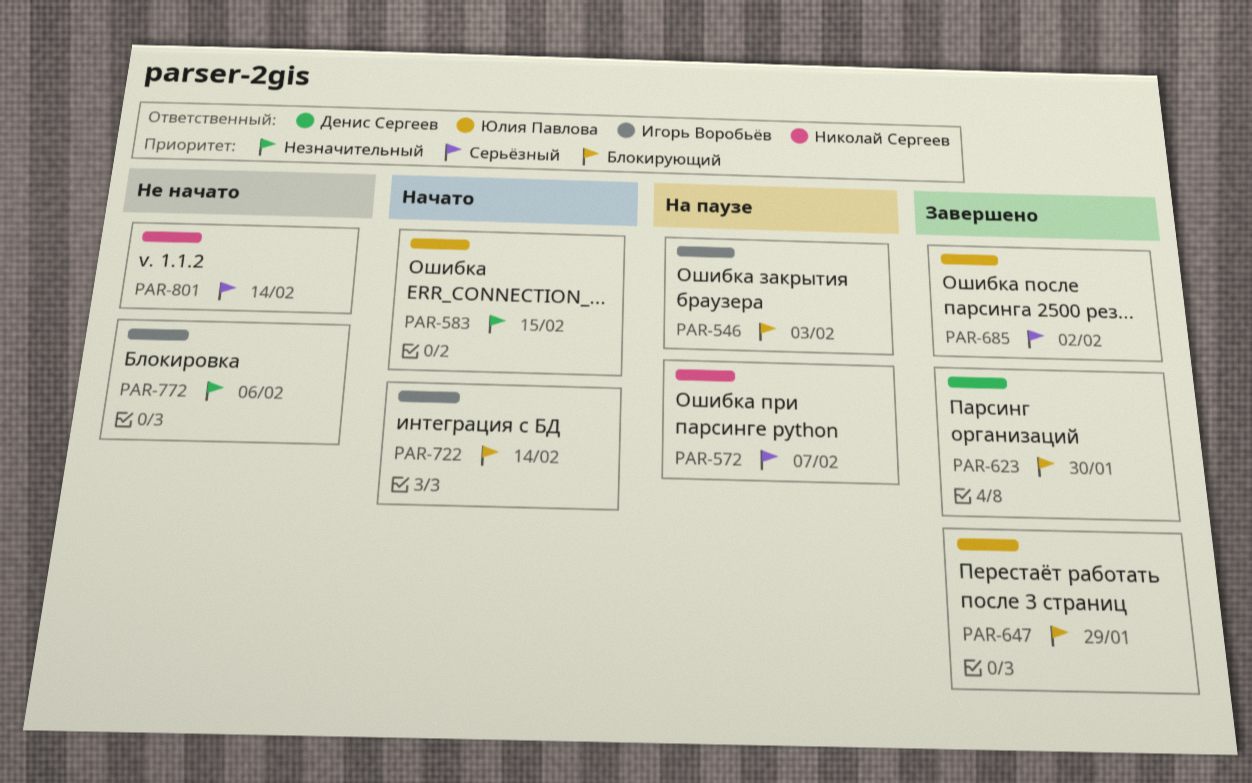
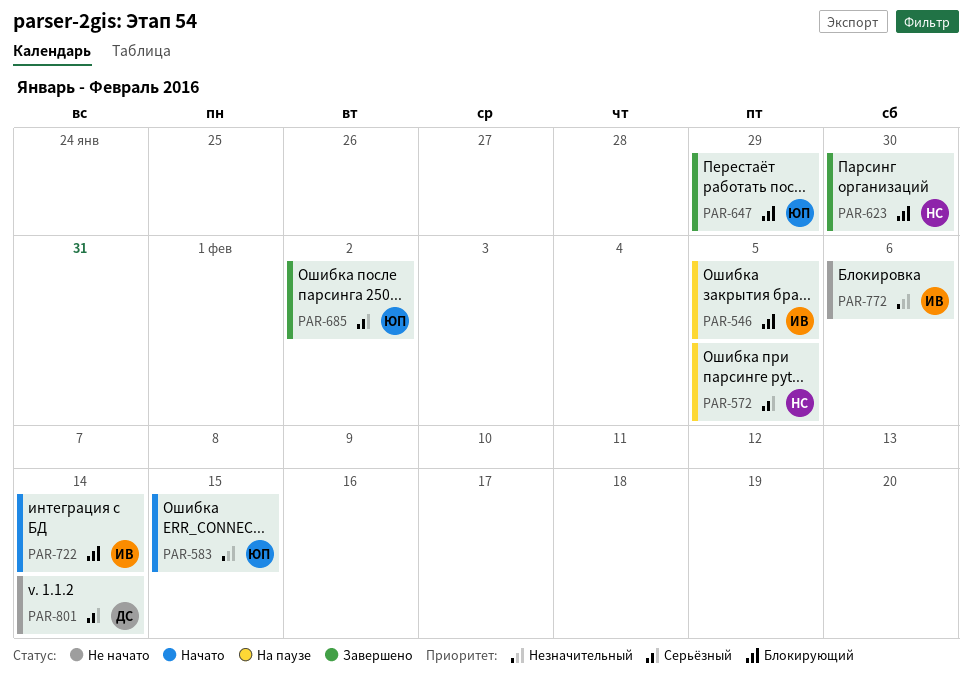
PAR-546, due: Feb 3 -> Feb 5
PAR-572, due: Feb 7 -> Feb 5
PAR-623, owner: Денис Сергеев -> Николай Сергеев
PAR-801, owner: Николай Сергеев -> Денис Сергеев

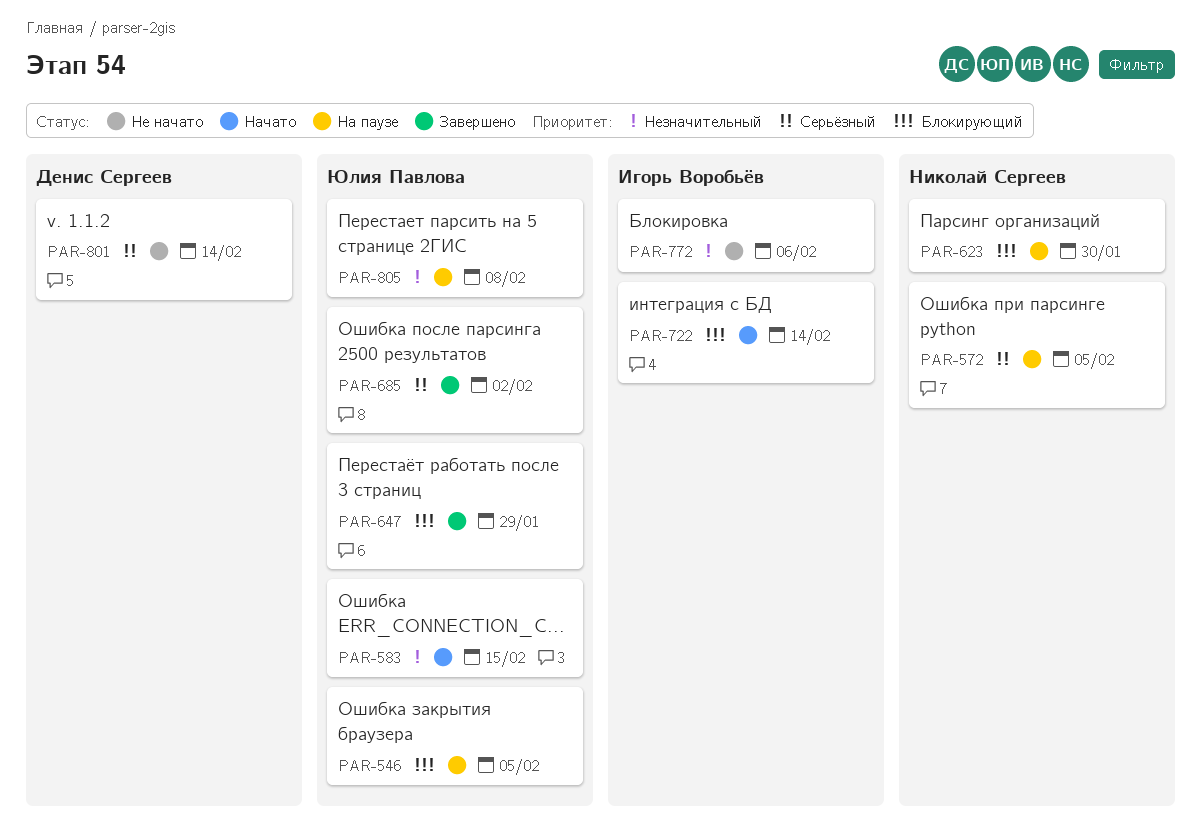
PAR-546, owner: Игорь Воробьёв -> Юлия Павлова
PAR-623, status: Завершено -> На паузе
PAR-805: none -> present

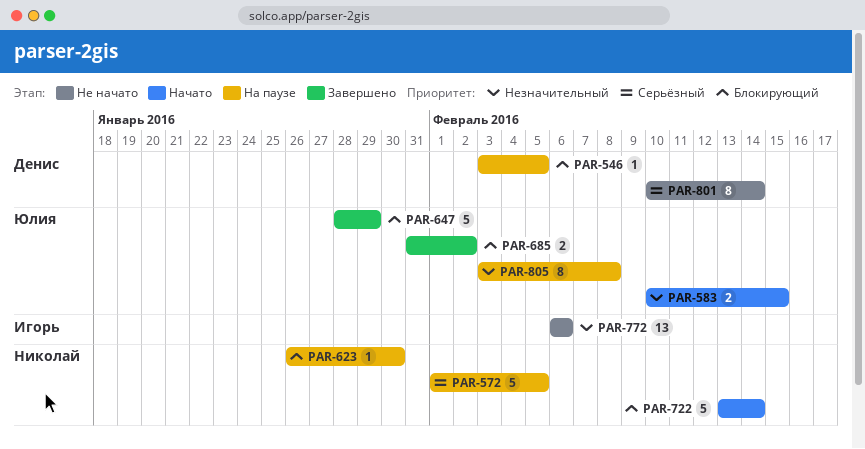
PAR-546, owner: Юлия Павлова -> Денис Сергеев
PAR-685, priority: Серьёзный -> Блокирующий
PAR-722, owner: Игорь Воробьёв -> Николай Сергеев

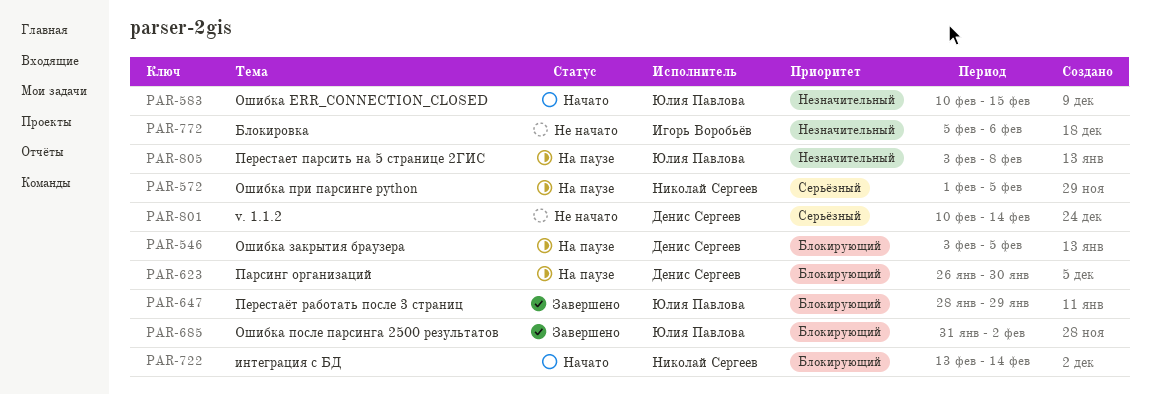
PAR-623, owner: Николай Сергеев -> Денис Сергеев
PAR-772, start: Feb 6 -> Feb 5

